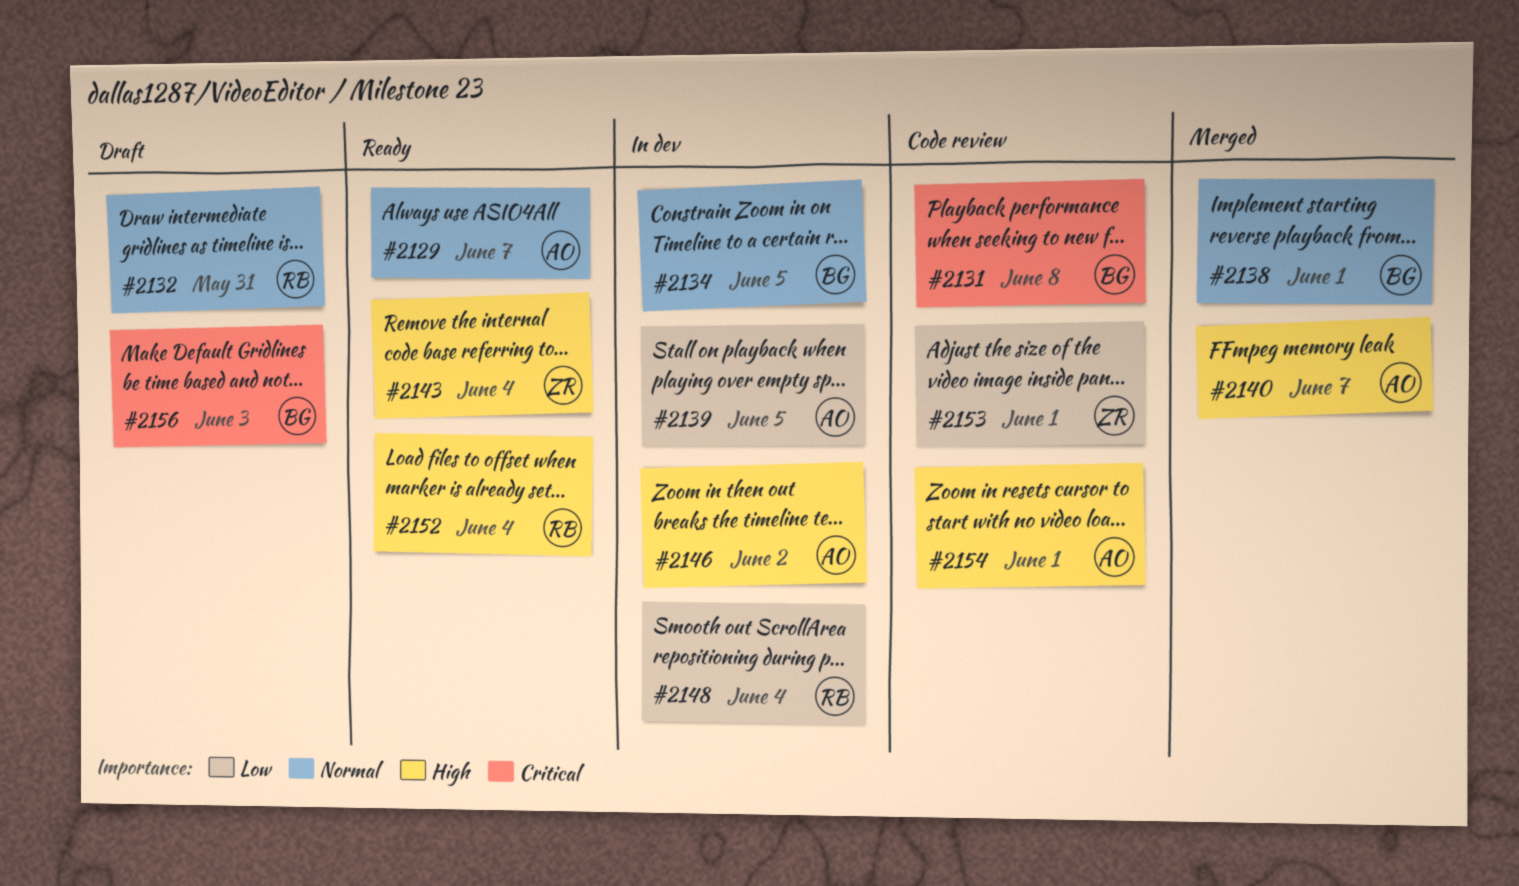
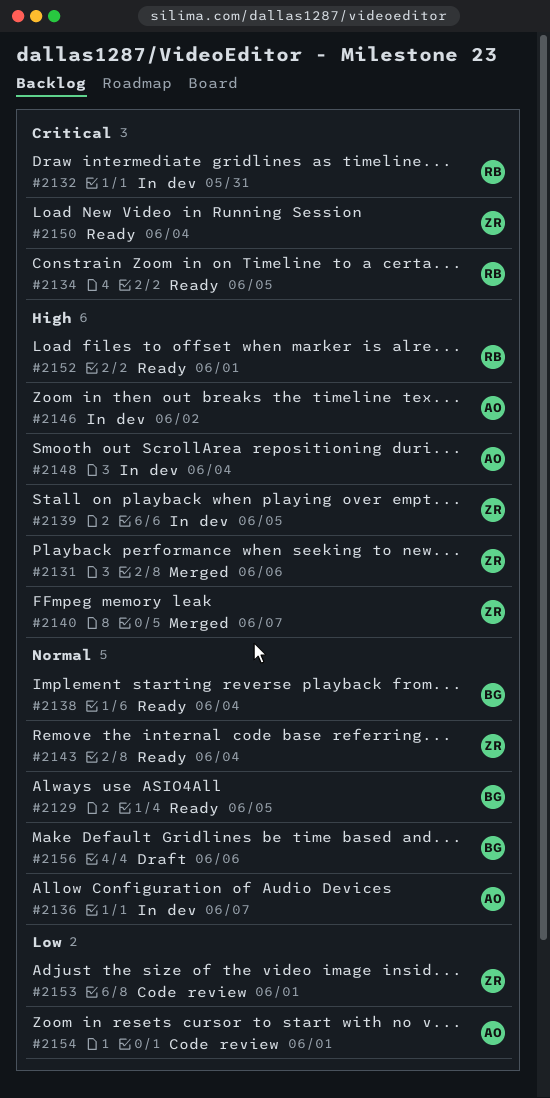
#2129, owner: AO -> BG
#2129, due: Jun 7 -> Jun 5
#2131, status: Code review -> Merged
#2131, owner: BG -> ZR
#2131, priority: Critical -> High
#2131, due: Jun 8 -> Jun 6
#2132, status: Draft -> In dev
#2132, priority: Normal -> Critical
#2134, status: In dev -> Ready
#2134, owner: BG -> RB
#2134, priority: Normal -> Critical
#2136: none -> present
#2138, status: Merged -> Ready
#2138, due: Jun 1 -> Jun 4
#2139, owner: AO -> ZR
#2139, priority: Low -> High
#2140, owner: AO -> ZR
#2143, priority: High -> Normal
#2148, owner: RB -> AO
#2148, priority: Low -> High
#2150: none -> present
#2152, due: Jun 4 -> Jun 1
#2154, priority: High -> Low
#2156, priority: Critical -> Normal
#2156, due: Jun 3 -> Jun 6

